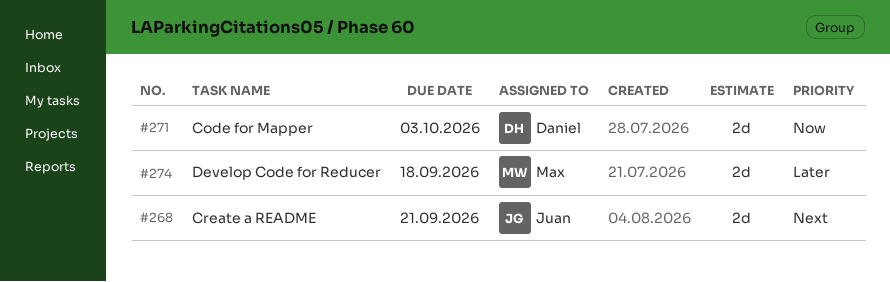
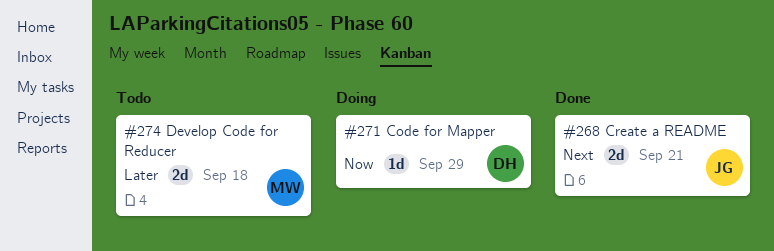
#271, estimate: 2d -> 1d
#271, due: Oct 3 -> Sep 29

